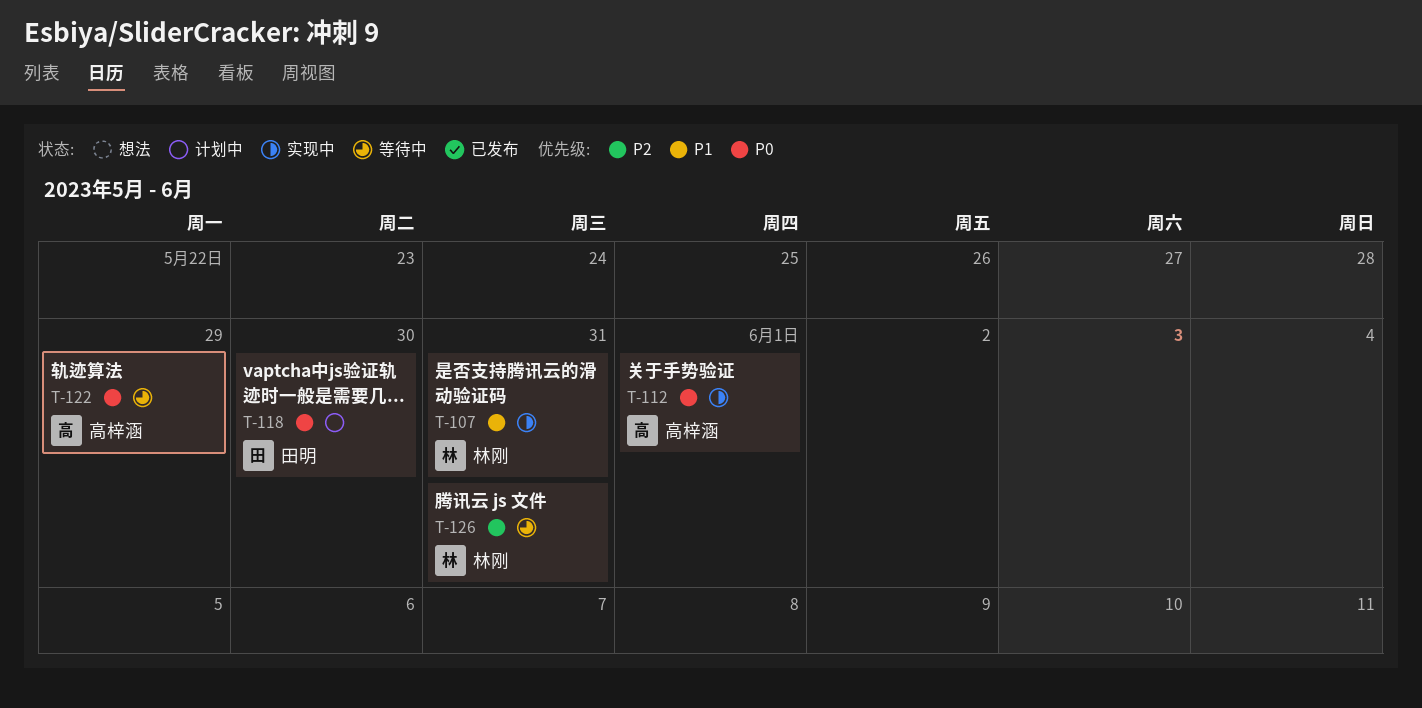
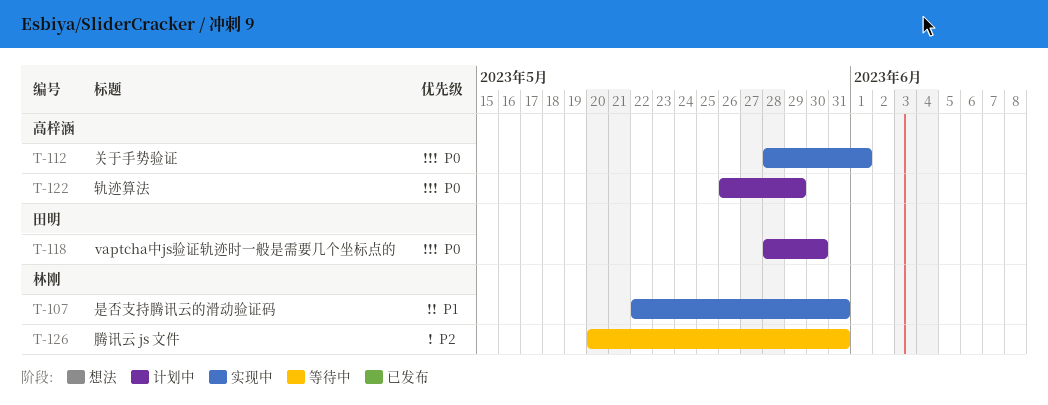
T-122, status: 等待中 -> 计划中

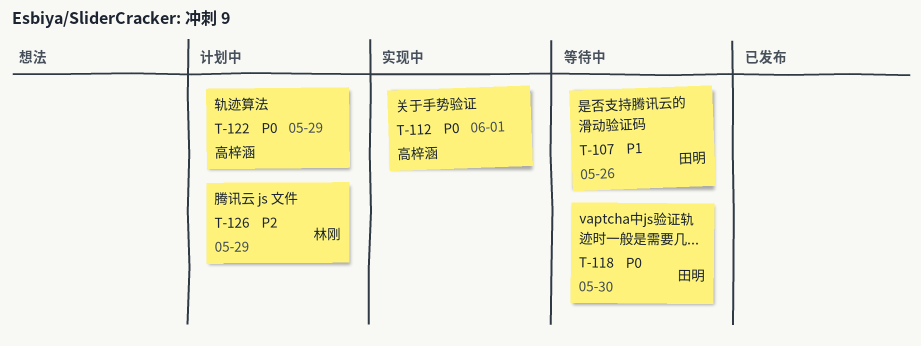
T-107, status: 实现中 -> 等待中
T-107, owner: 林刚 -> 田明
T-107, due: May 31 -> May 26
T-118, status: 计划中 -> 等待中
T-126, status: 等待中 -> 计划中
T-126, due: May 31 -> May 29

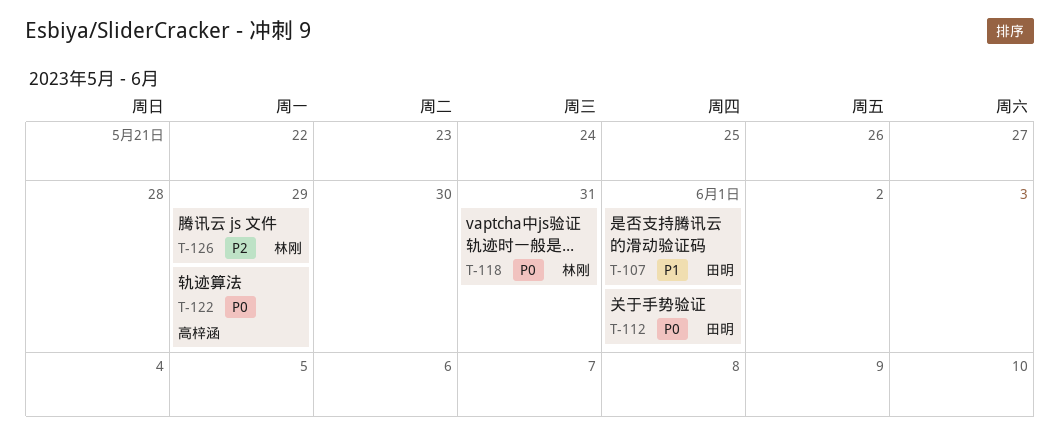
T-107, due: May 26 -> Jun 1
T-112, owner: 高梓涵 -> 田明
T-118, owner: 田明 -> 林刚
T-118, due: May 30 -> May 31

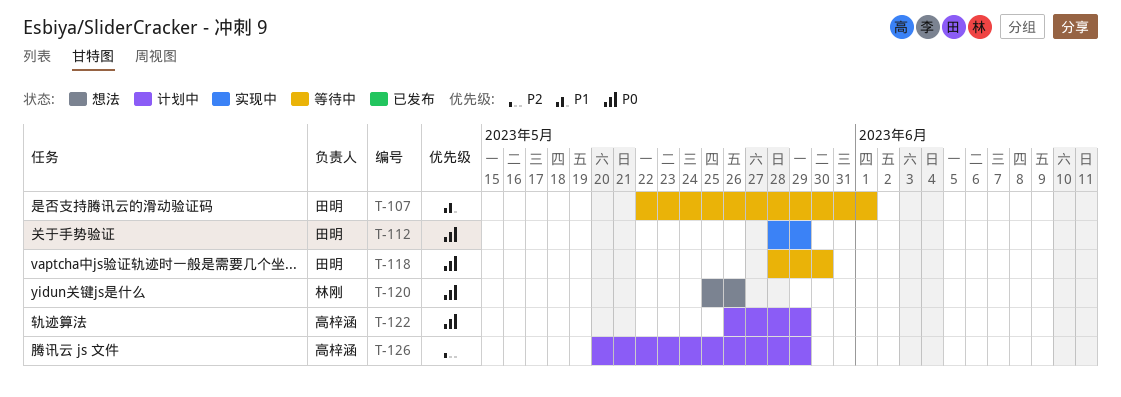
T-112, due: Jun 1 -> May 29
T-118, owner: 林刚 -> 田明
T-118, due: May 31 -> May 30
T-120: none -> present
T-126, owner: 林刚 -> 高梓涵

